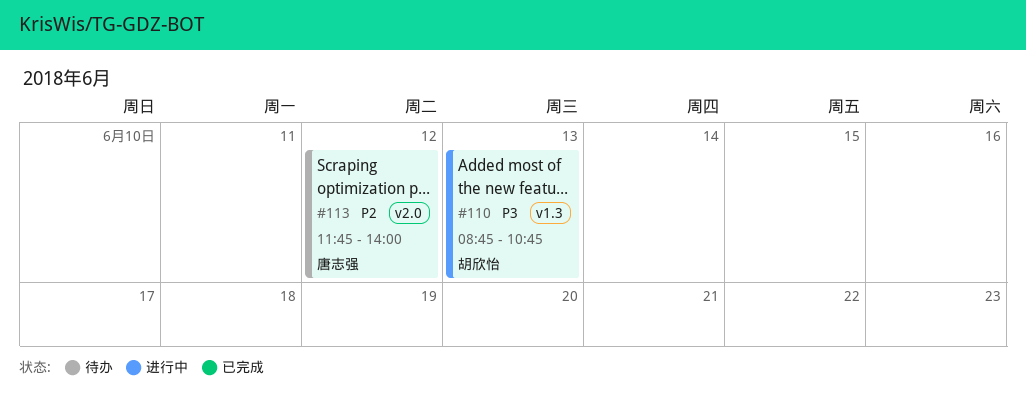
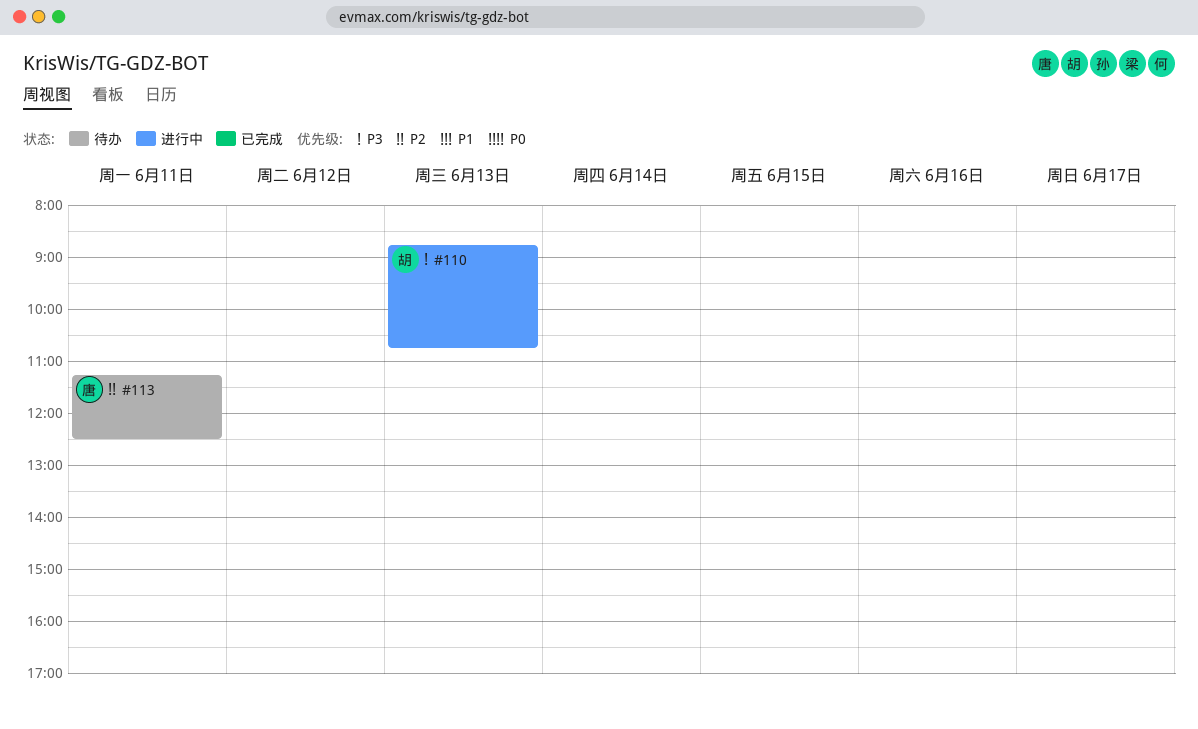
#113, day: Jun 12 -> Jun 11
#113, begins: 11:45 -> 11:15
#113, ends: 14:00 -> 12:30

